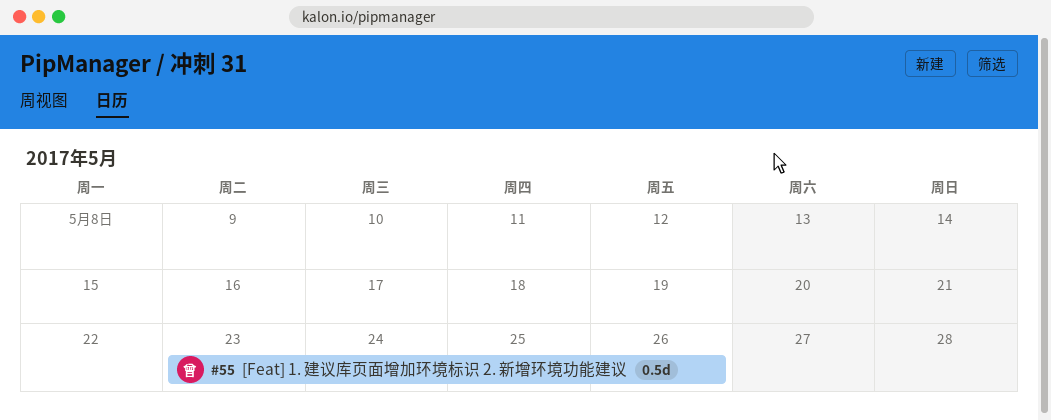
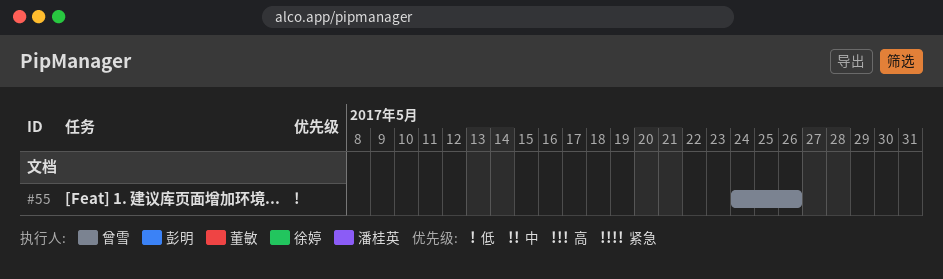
#55, start: May 23 -> May 24

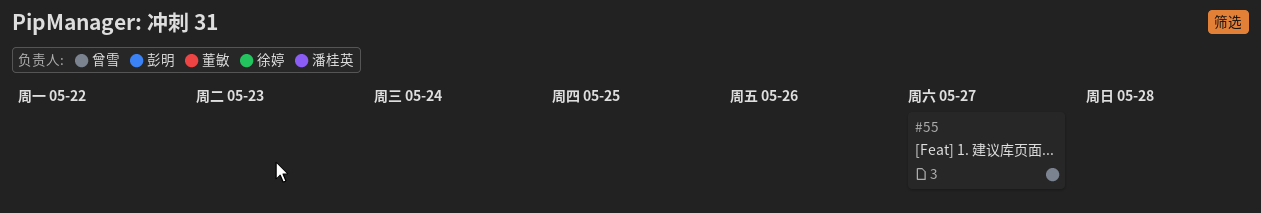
#55, due: May 26 -> May 27

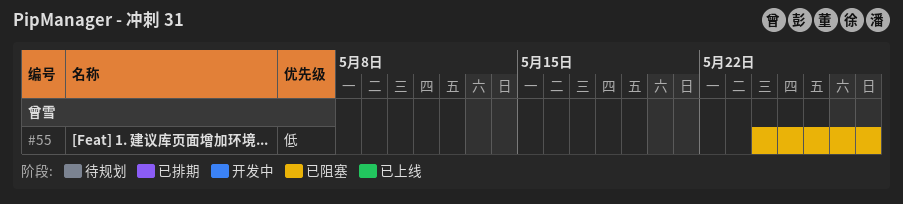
#55, due: May 27 -> May 28

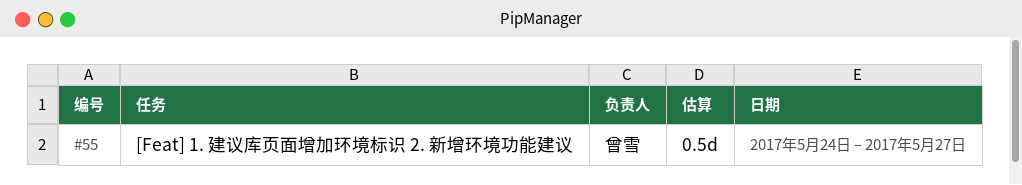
#55, due: May 28 -> May 27

